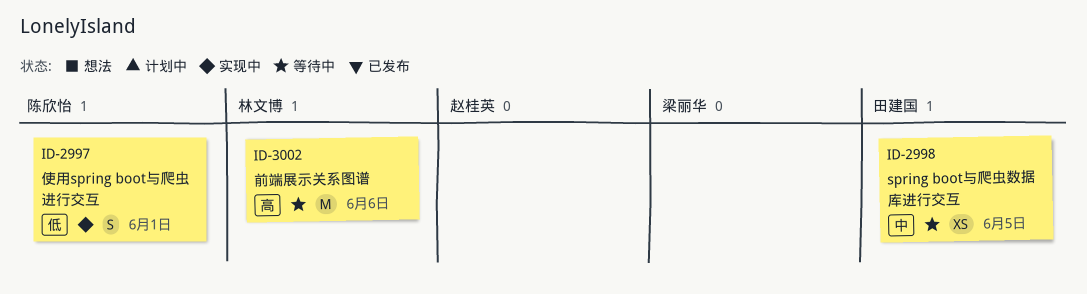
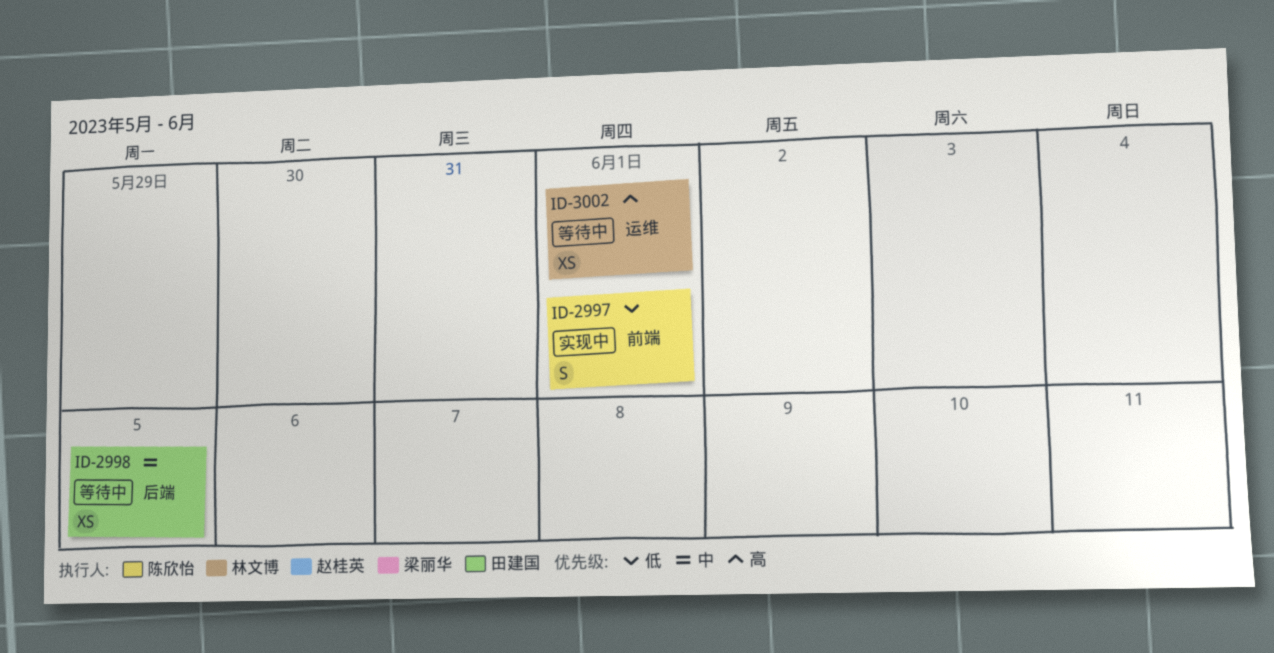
ID-3002, estimate: M -> XS
ID-3002, due: Jun 6 -> Jun 1

